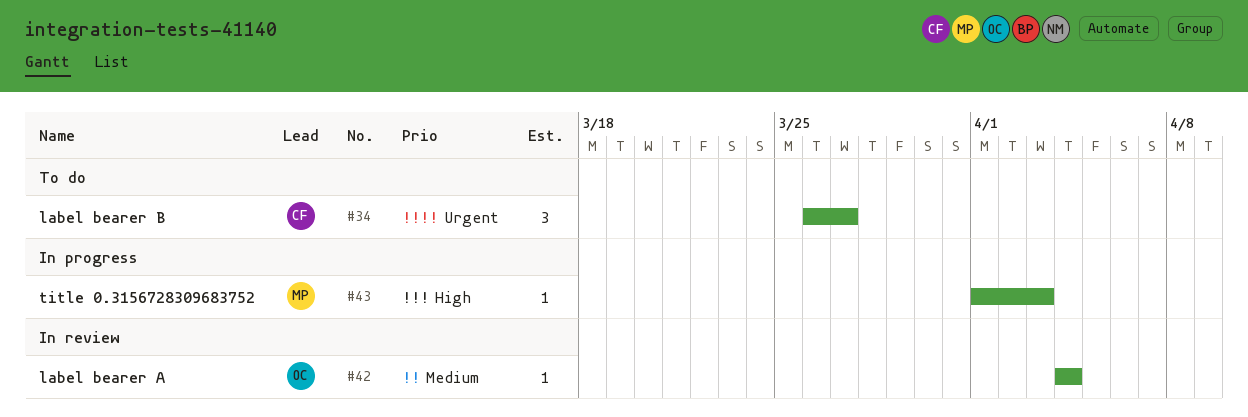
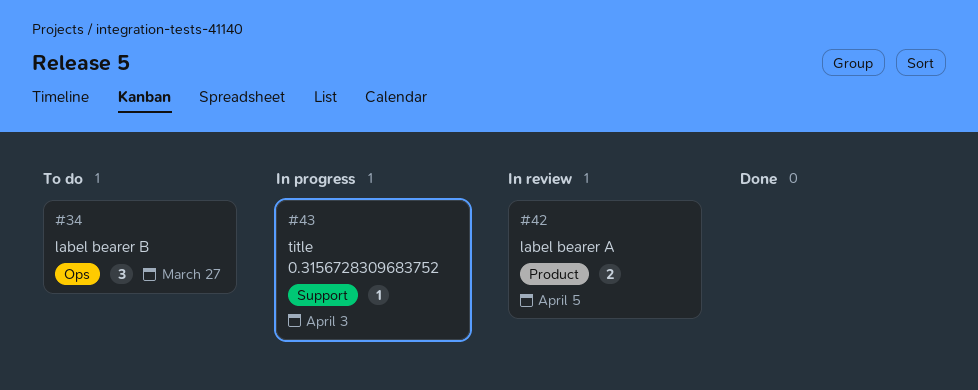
#42, estimate: 1 -> 2
#42, due: Apr 4 -> Apr 5

